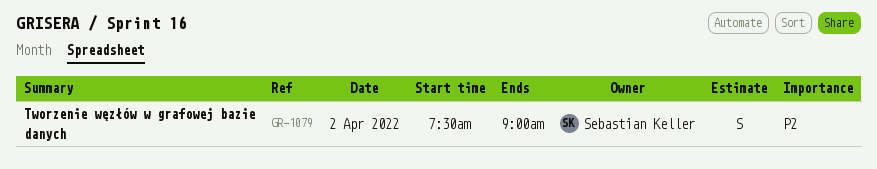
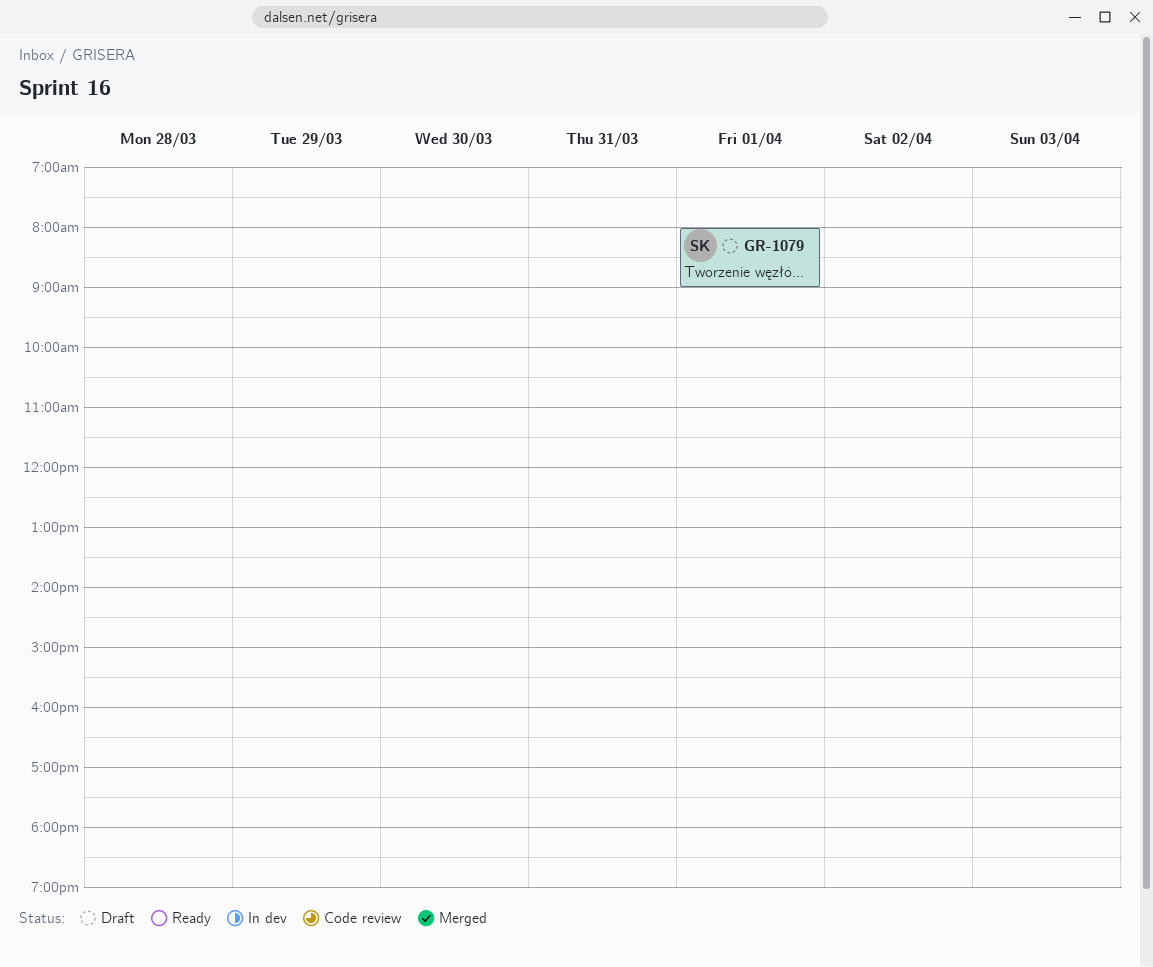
GR-1079, day: Apr 2 -> Apr 1
GR-1079, begins: 07:30 -> 08:00

